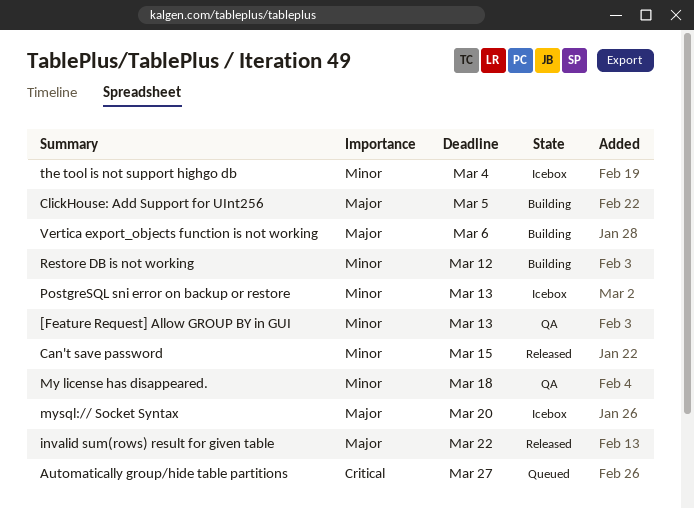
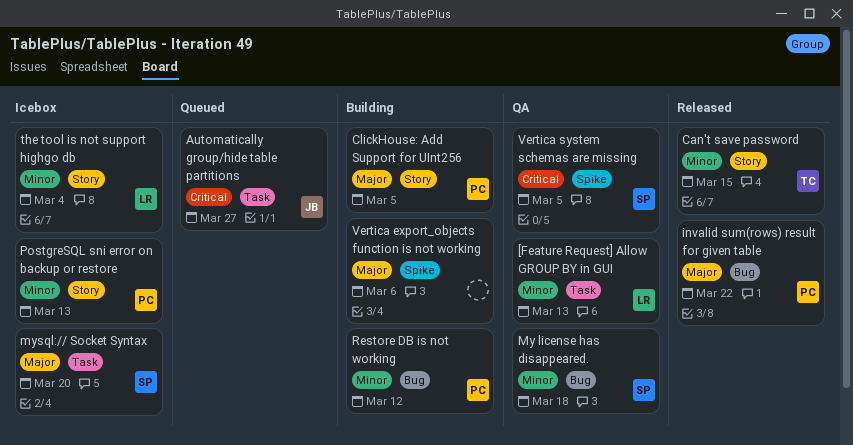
Vertica system schemas are missing: none -> present

